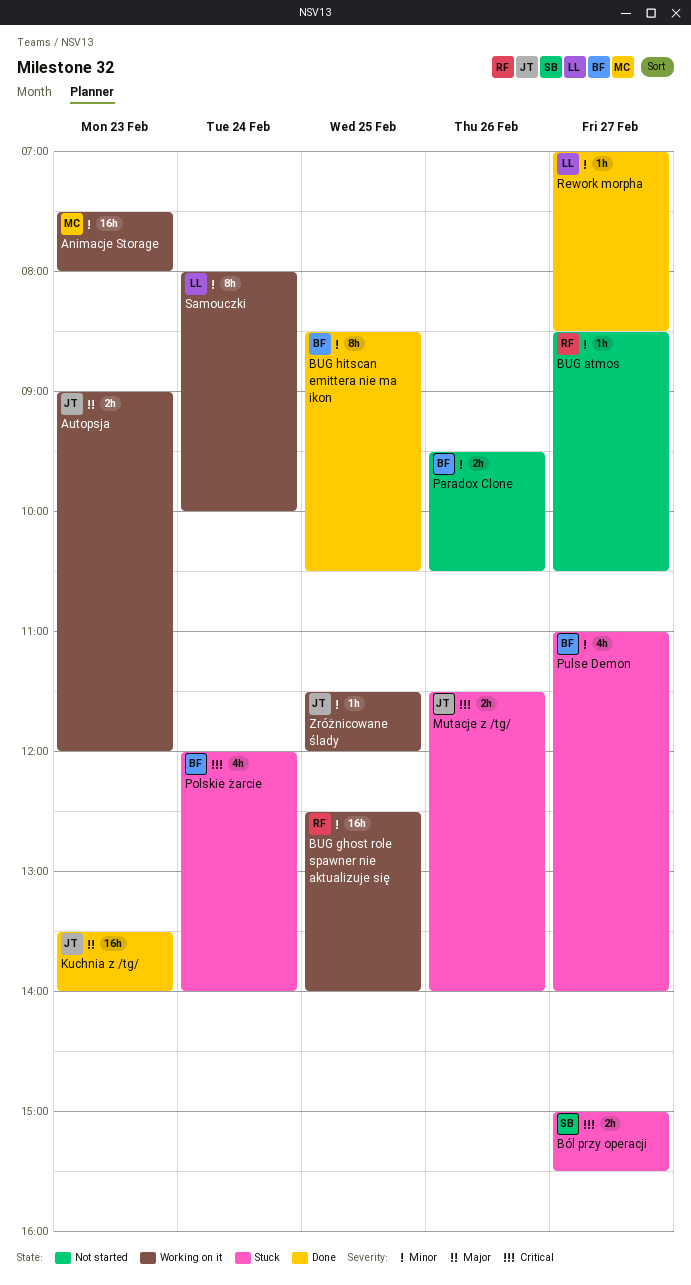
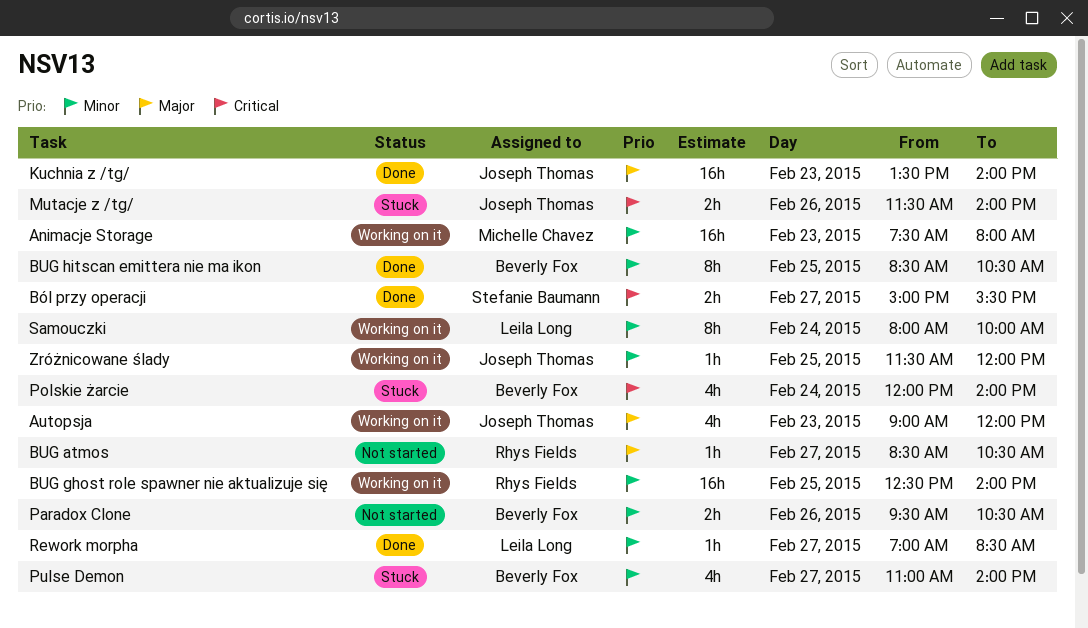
Autopsja, estimate: 2h -> 4h
BUG atmos, priority: Minor -> Major
Ból przy operacji, status: Stuck -> Done

